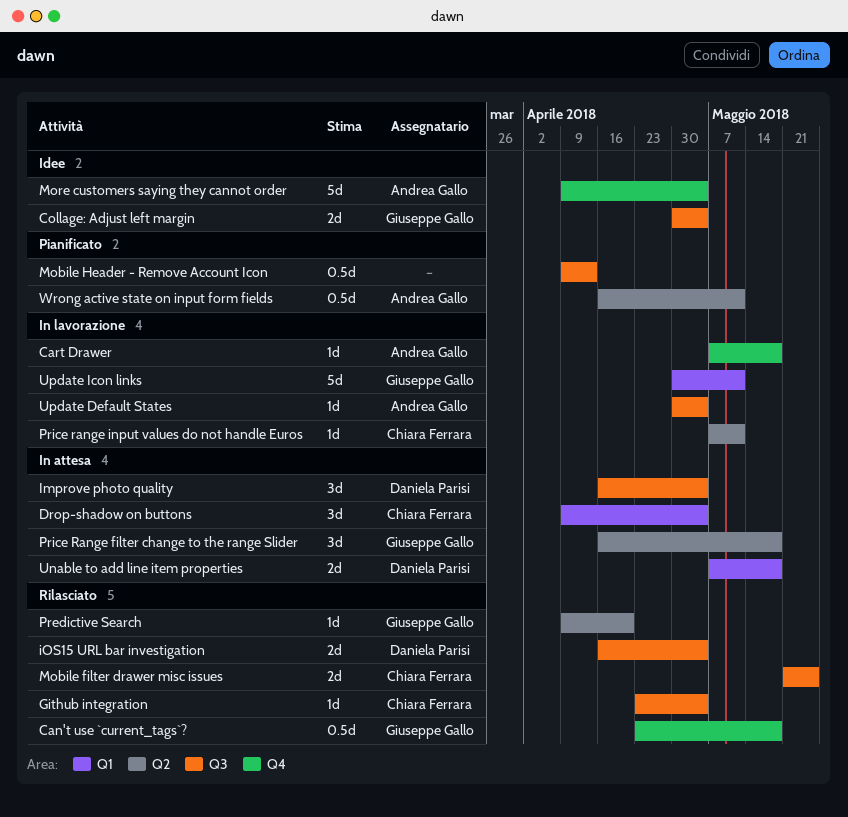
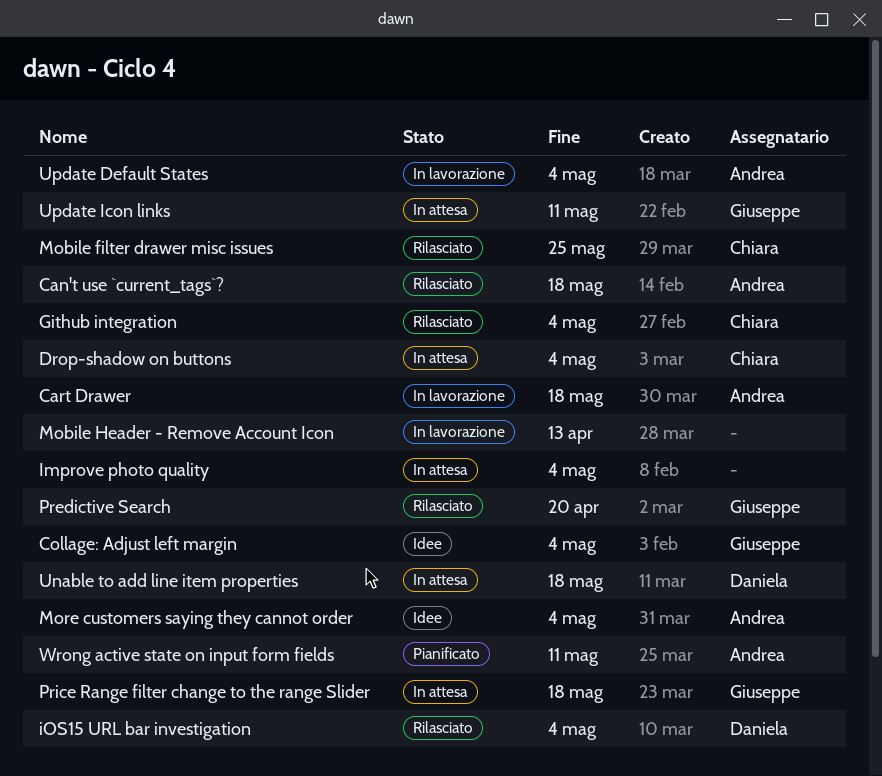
Can't use `current_tags`?, owner: Giuseppe Gallo -> Andrea Gallo
Improve photo quality, owner: Daniela Parisi -> none
Mobile Header - Remove Account Icon, status: Pianificato -> In lavorazione
Price range input values do not handle Euros: present -> none
Update Icon links, status: In lavorazione -> In attesa

